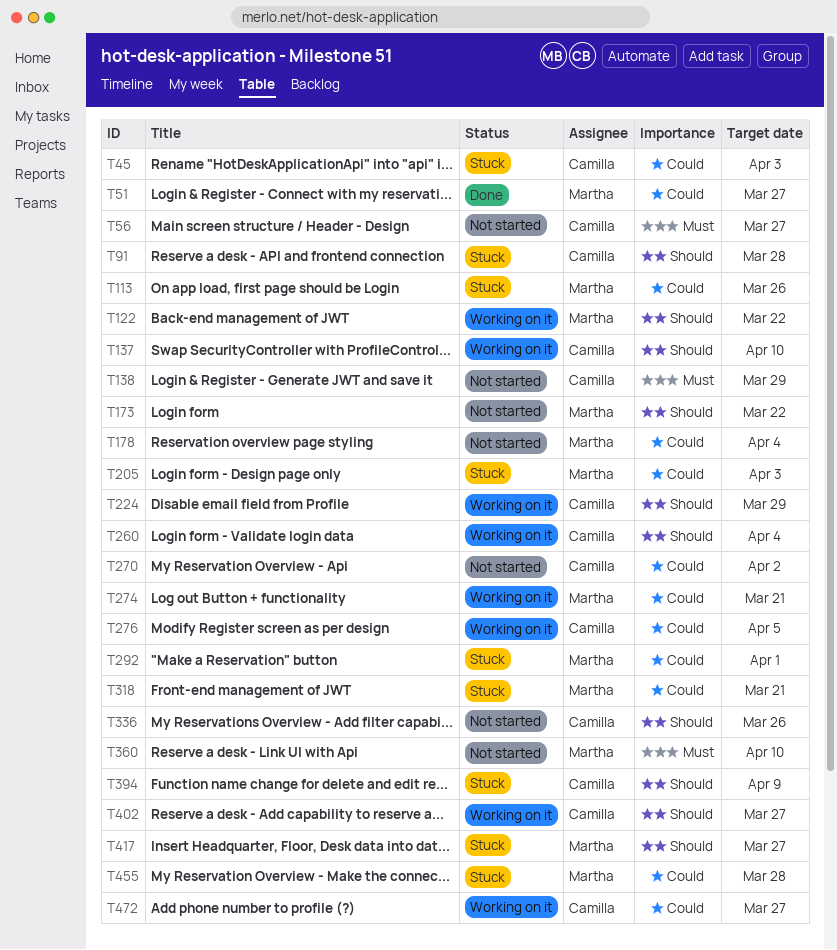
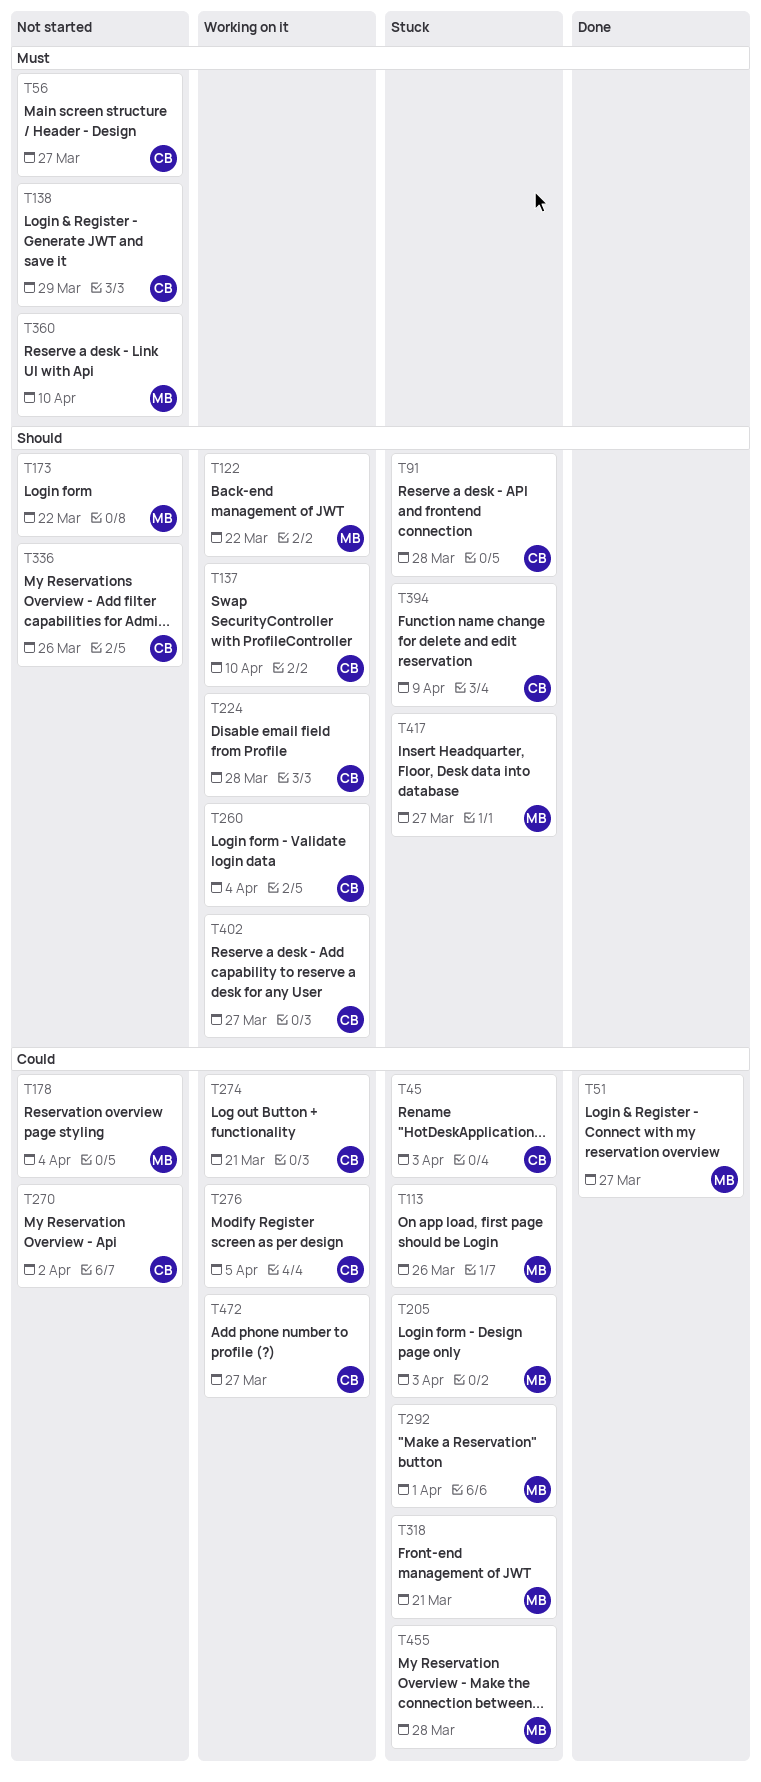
T224, due: Mar 29 -> Mar 28
T274, owner: Martha -> Camilla

